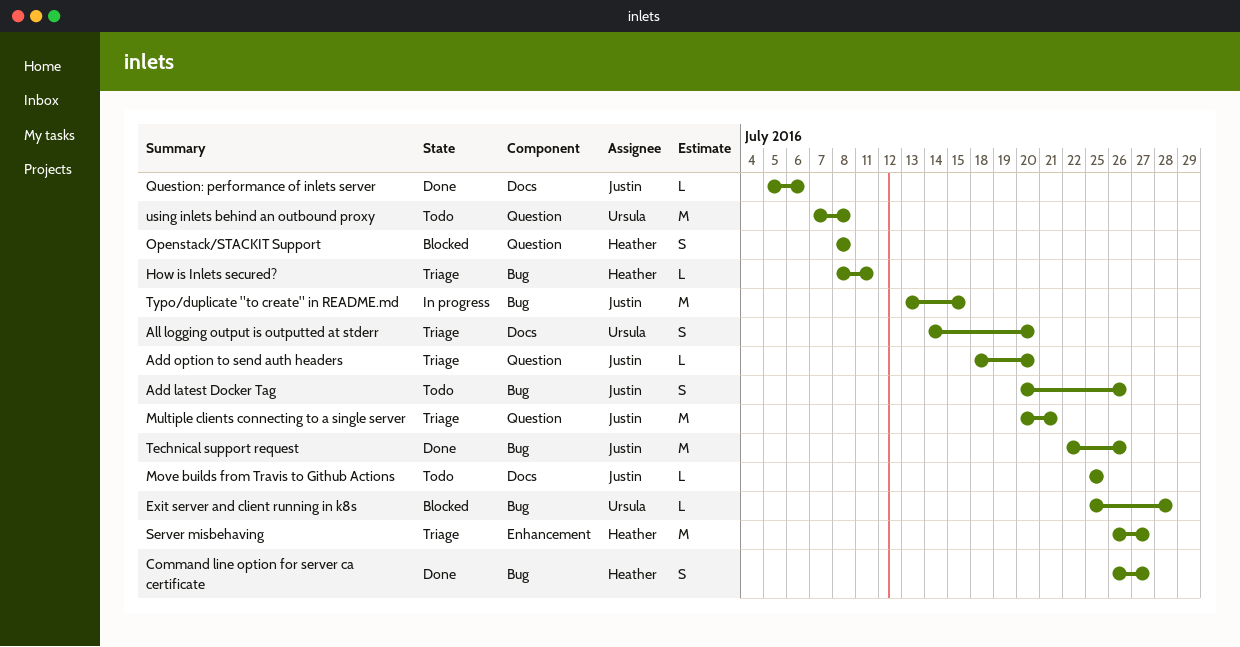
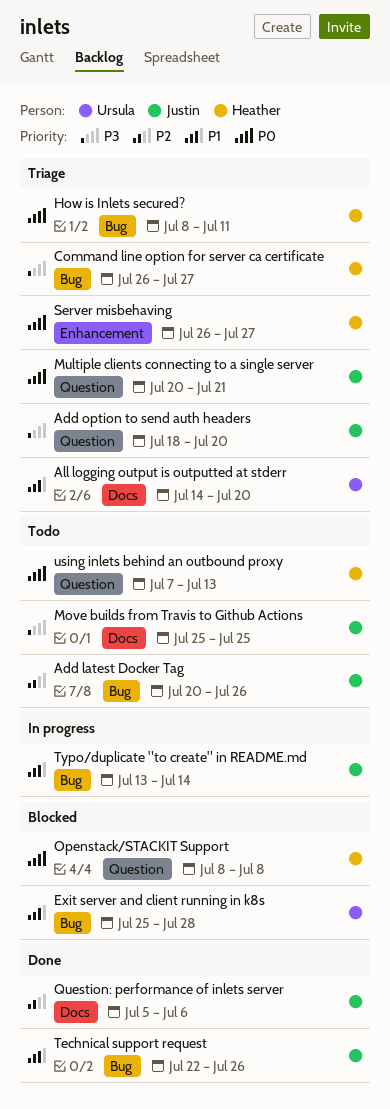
Command line option for server ca certificate, status: Done -> Triage
Typo/duplicate "to create" in README.md, due: Jul 15 -> Jul 14
using inlets behind an outbound proxy, owner: Ursula -> Heather
using inlets behind an outbound proxy, due: Jul 8 -> Jul 13

